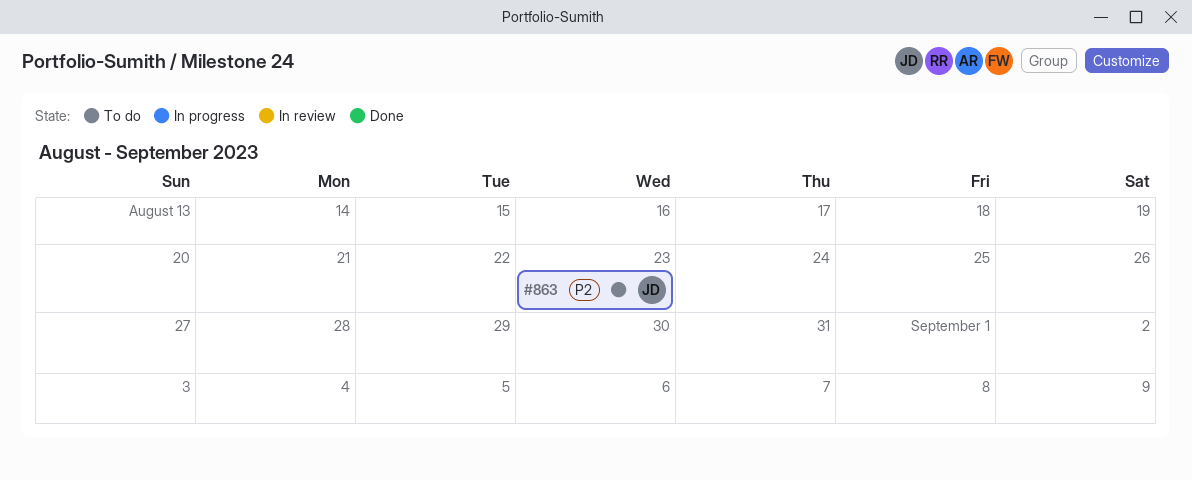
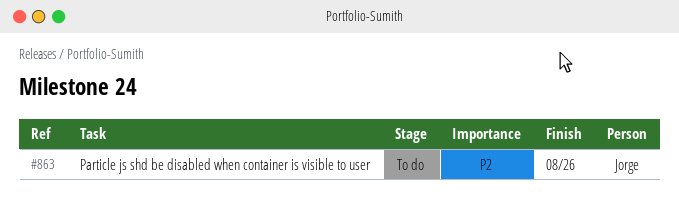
#863, due: Aug 23 -> Aug 26

